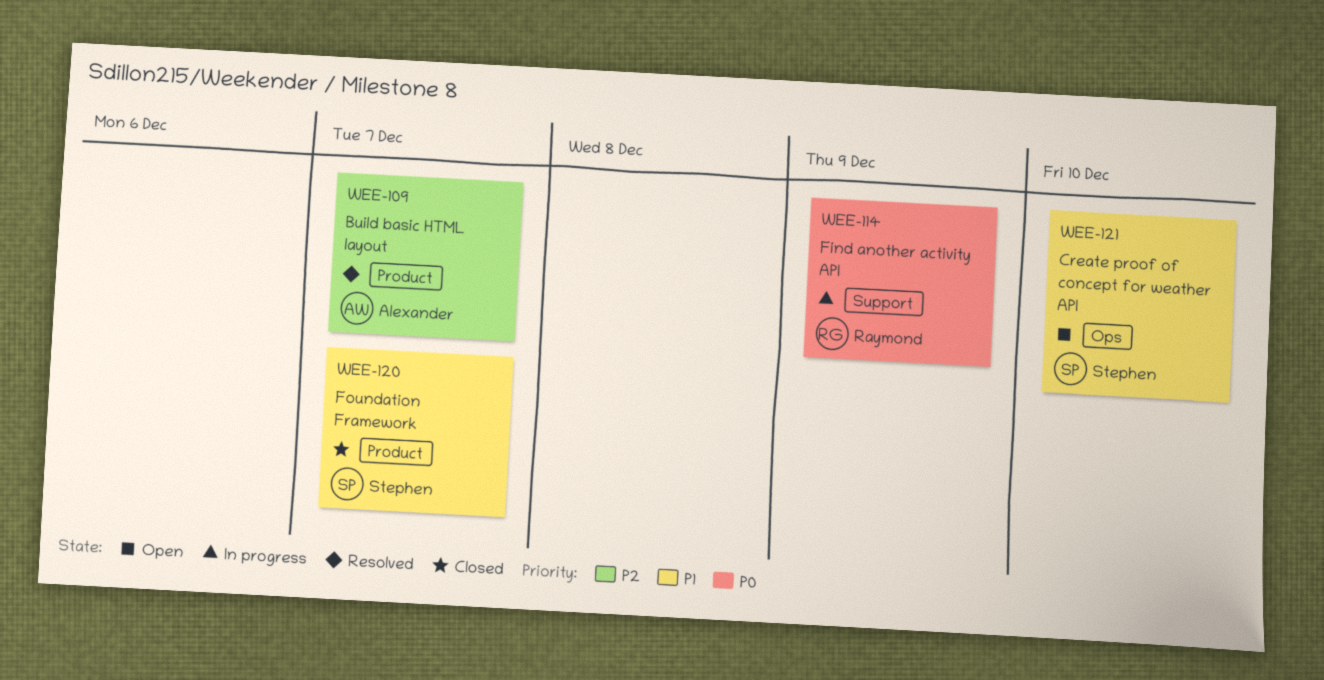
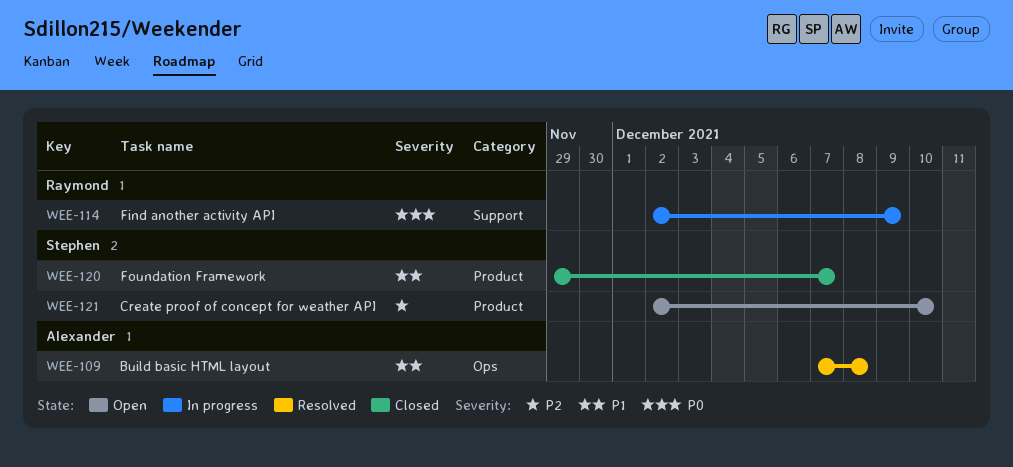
WEE-109, priority: P2 -> P1
WEE-109, label: Product -> Ops
WEE-109, due: Dec 7 -> Dec 8
WEE-121, priority: P1 -> P2
WEE-121, label: Ops -> Product

